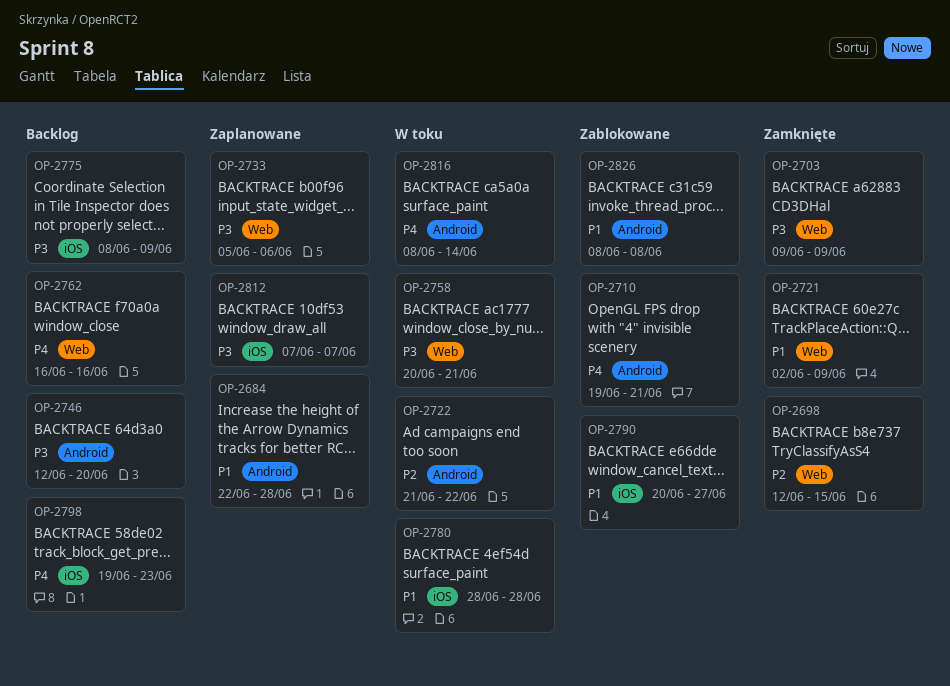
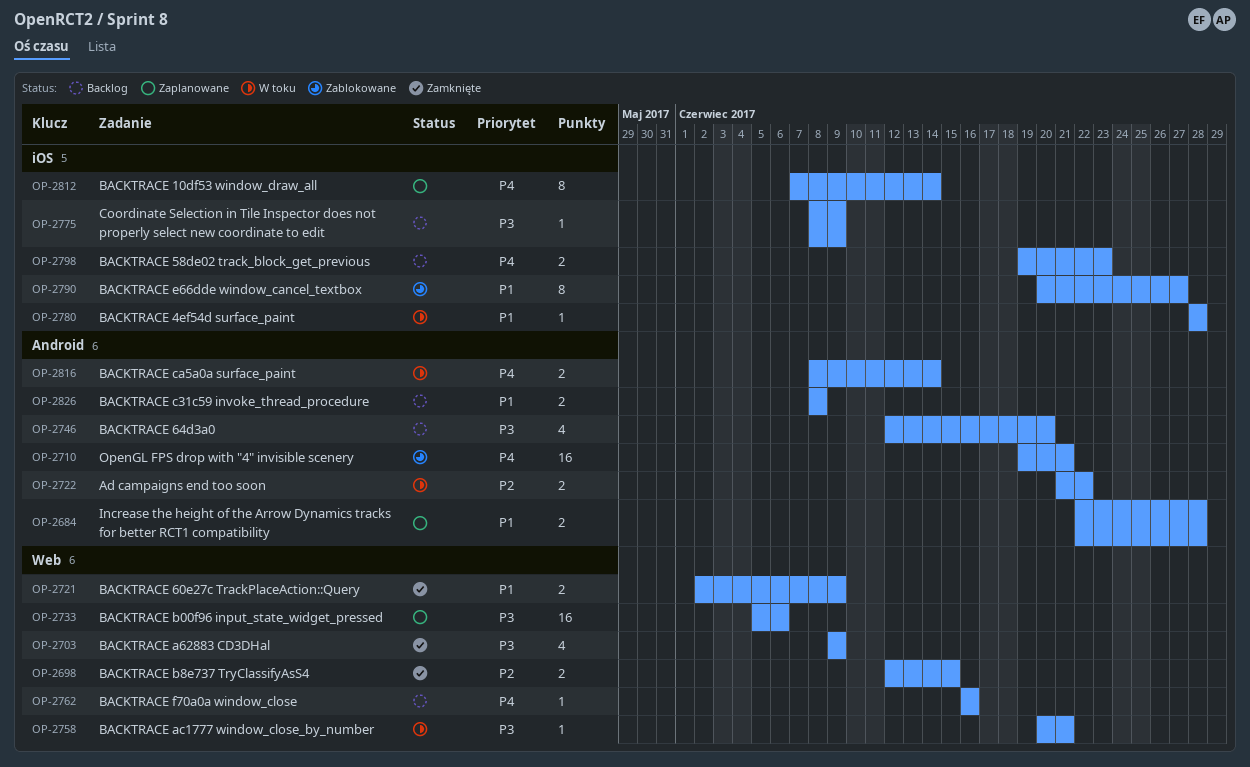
OP-2812, priority: P3 -> P4
OP-2812, due: Jun 7 -> Jun 14
OP-2826, status: Zablokowane -> Backlog

